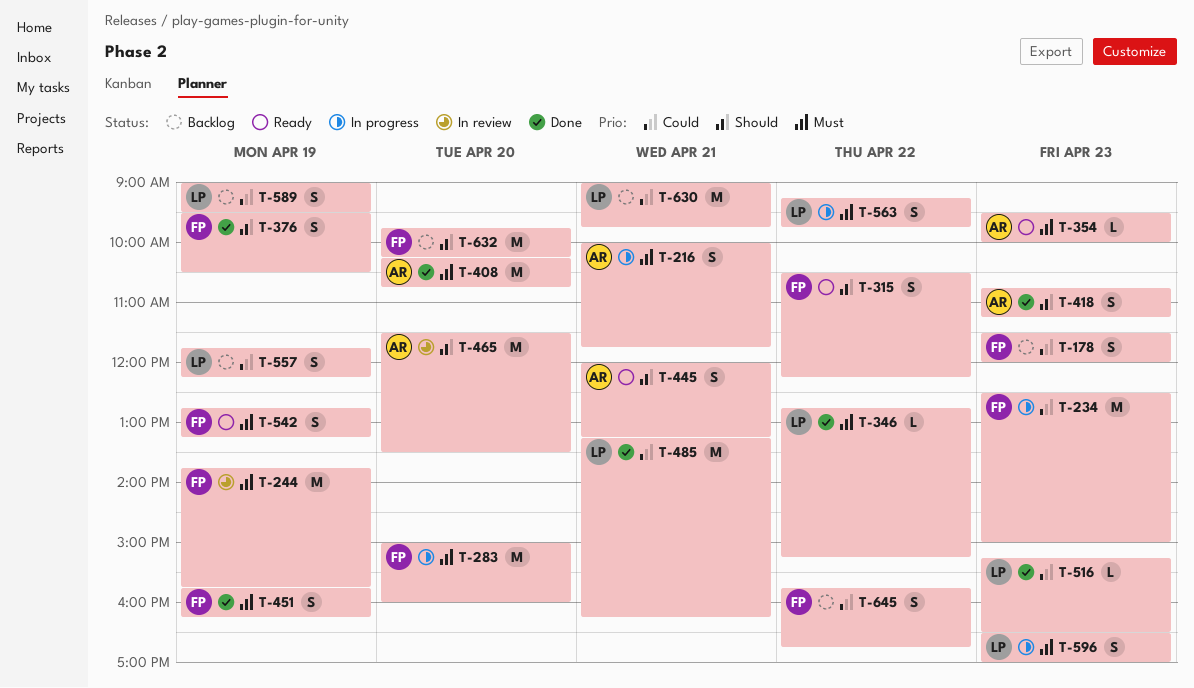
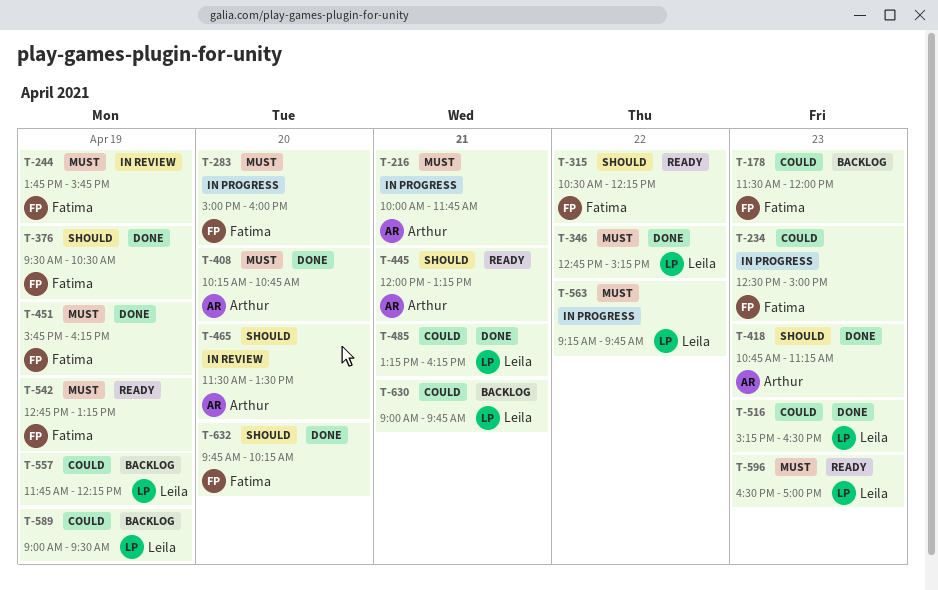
T-354: present -> none
T-596, status: In progress -> Ready
T-632, status: Backlog -> Done
T-645: present -> none

